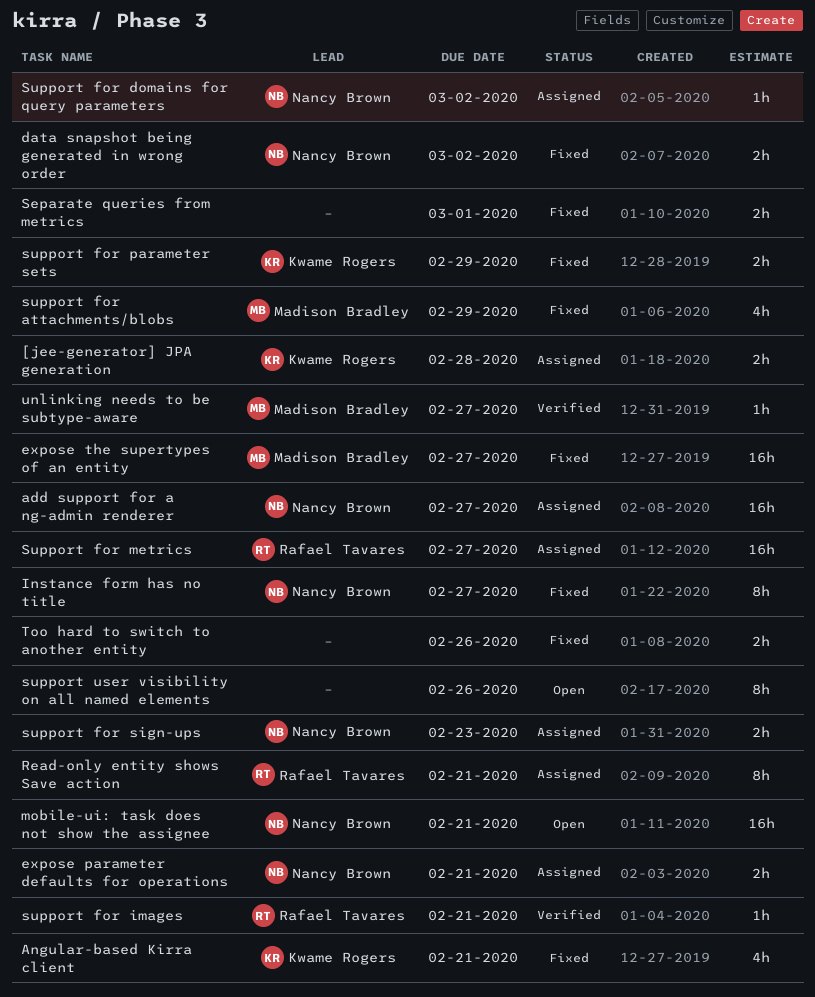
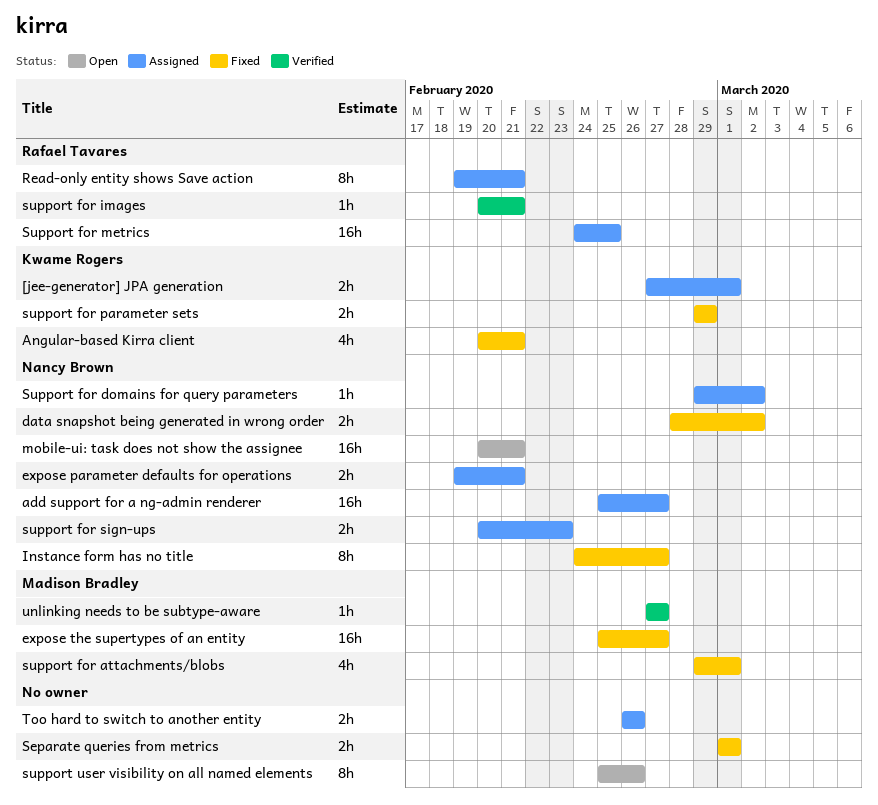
[jee-generator] JPA generation, due: Feb 28 -> Mar 1
support for attachments/blobs, due: Feb 29 -> Mar 1
Support for metrics, due: Feb 27 -> Feb 25
Too hard to switch to another entity, status: Fixed -> Assigned

